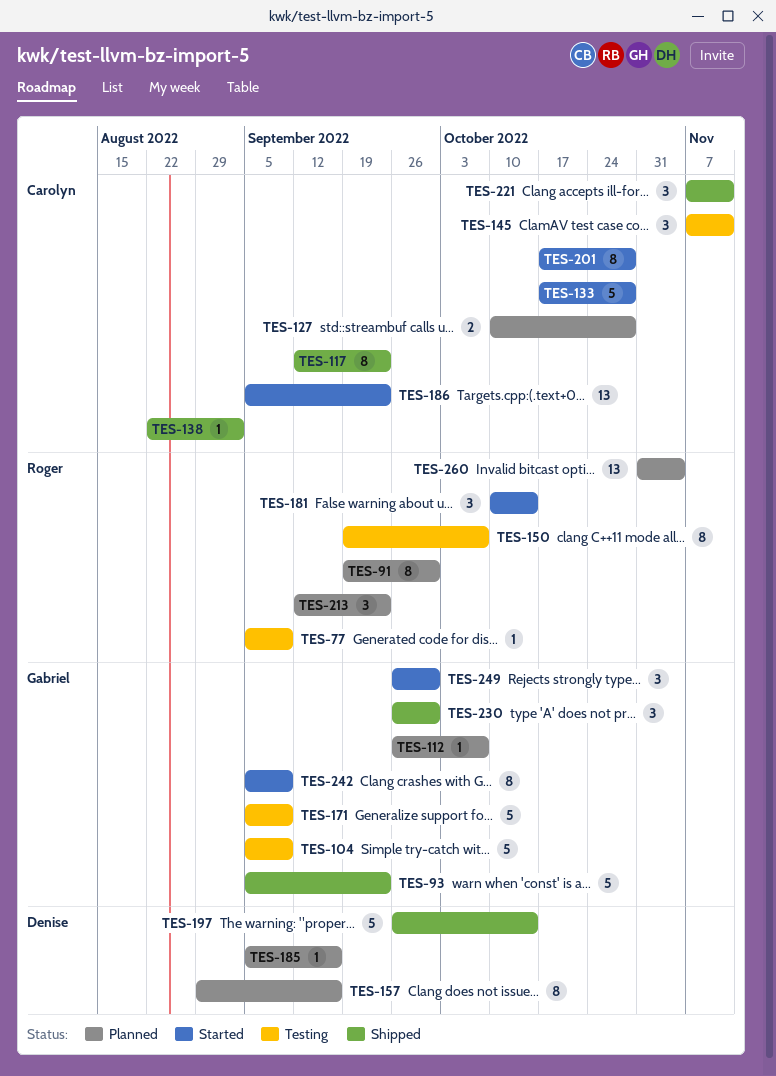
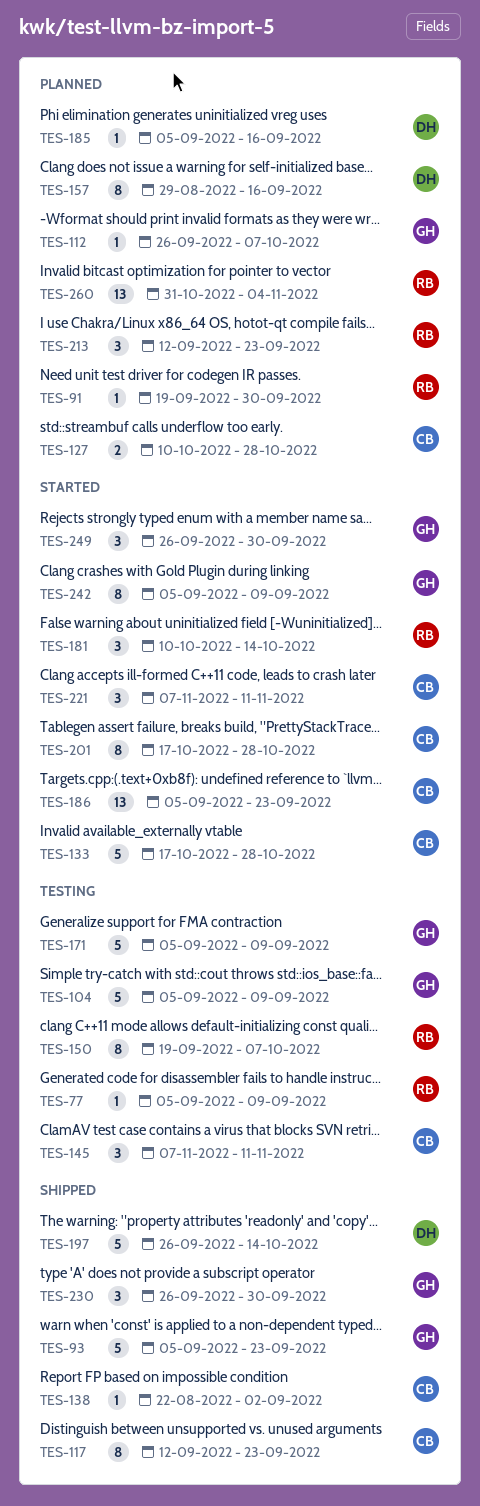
TES-91, estimate: 8 -> 1
TES-221, status: Shipped -> Started

